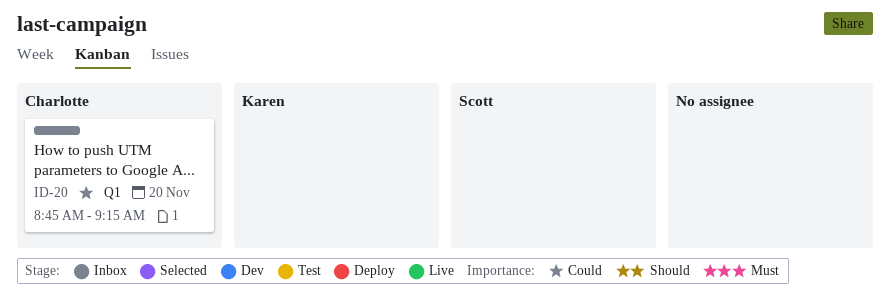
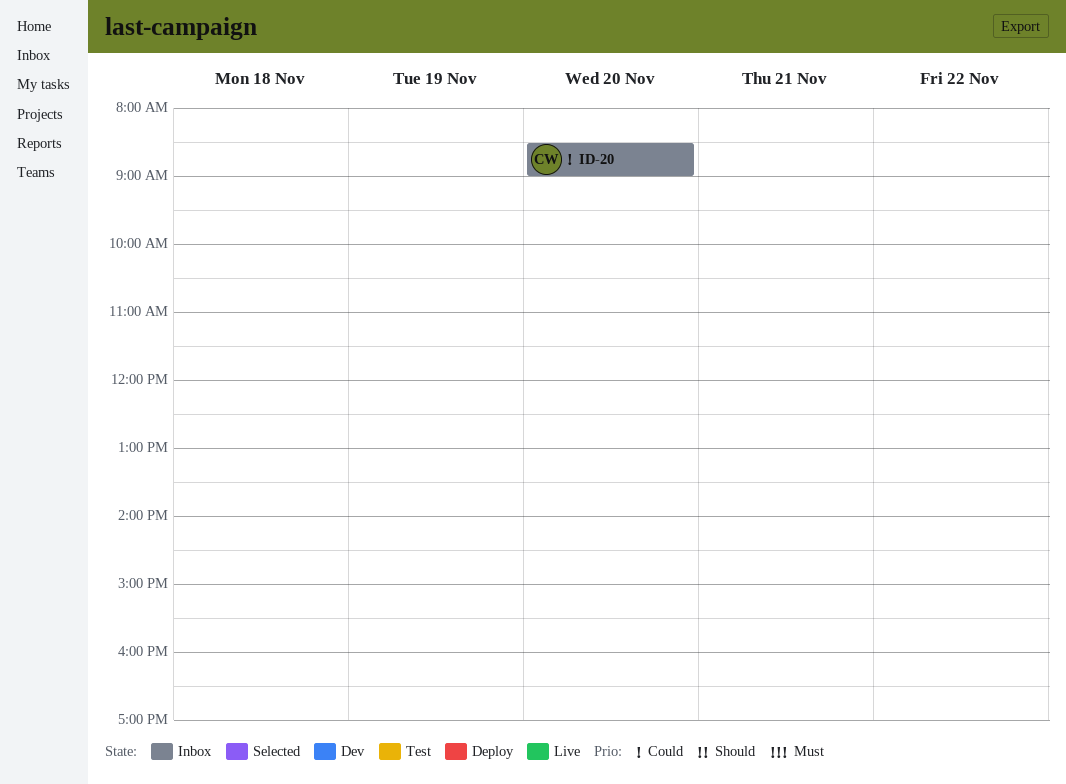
ID-20, begins: 08:45 -> 08:30
ID-20, ends: 09:15 -> 09:00

